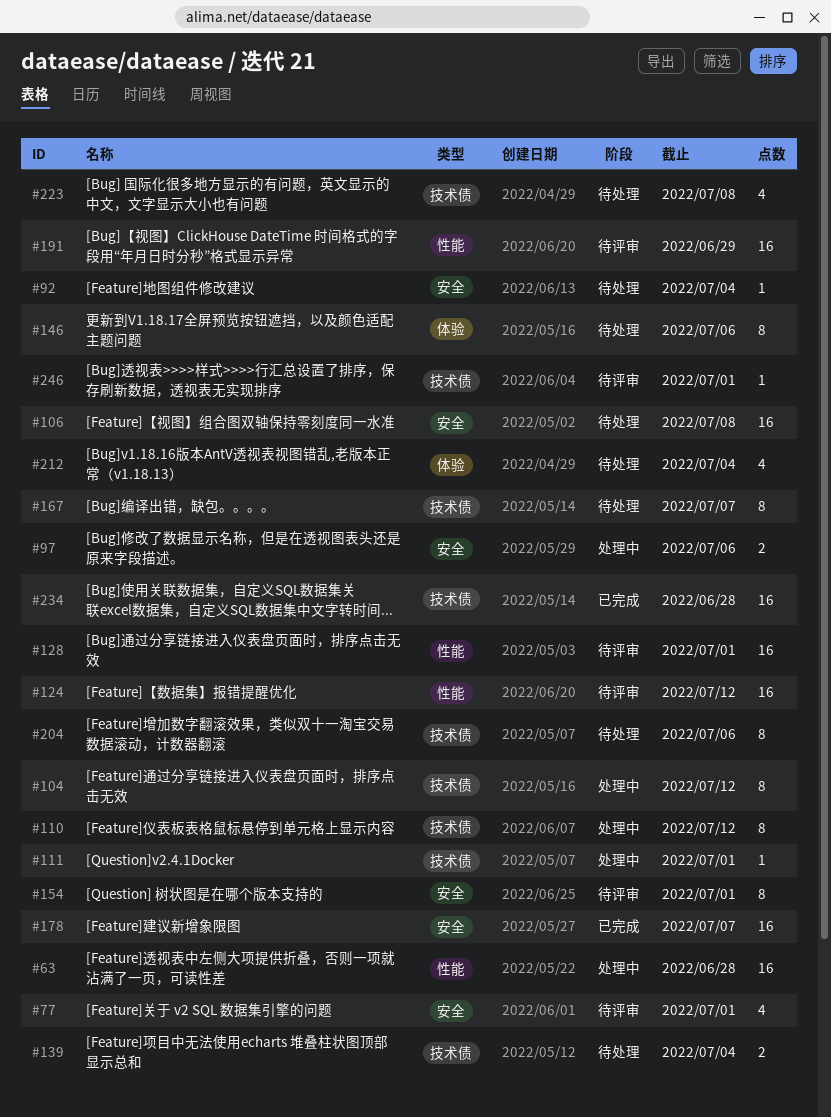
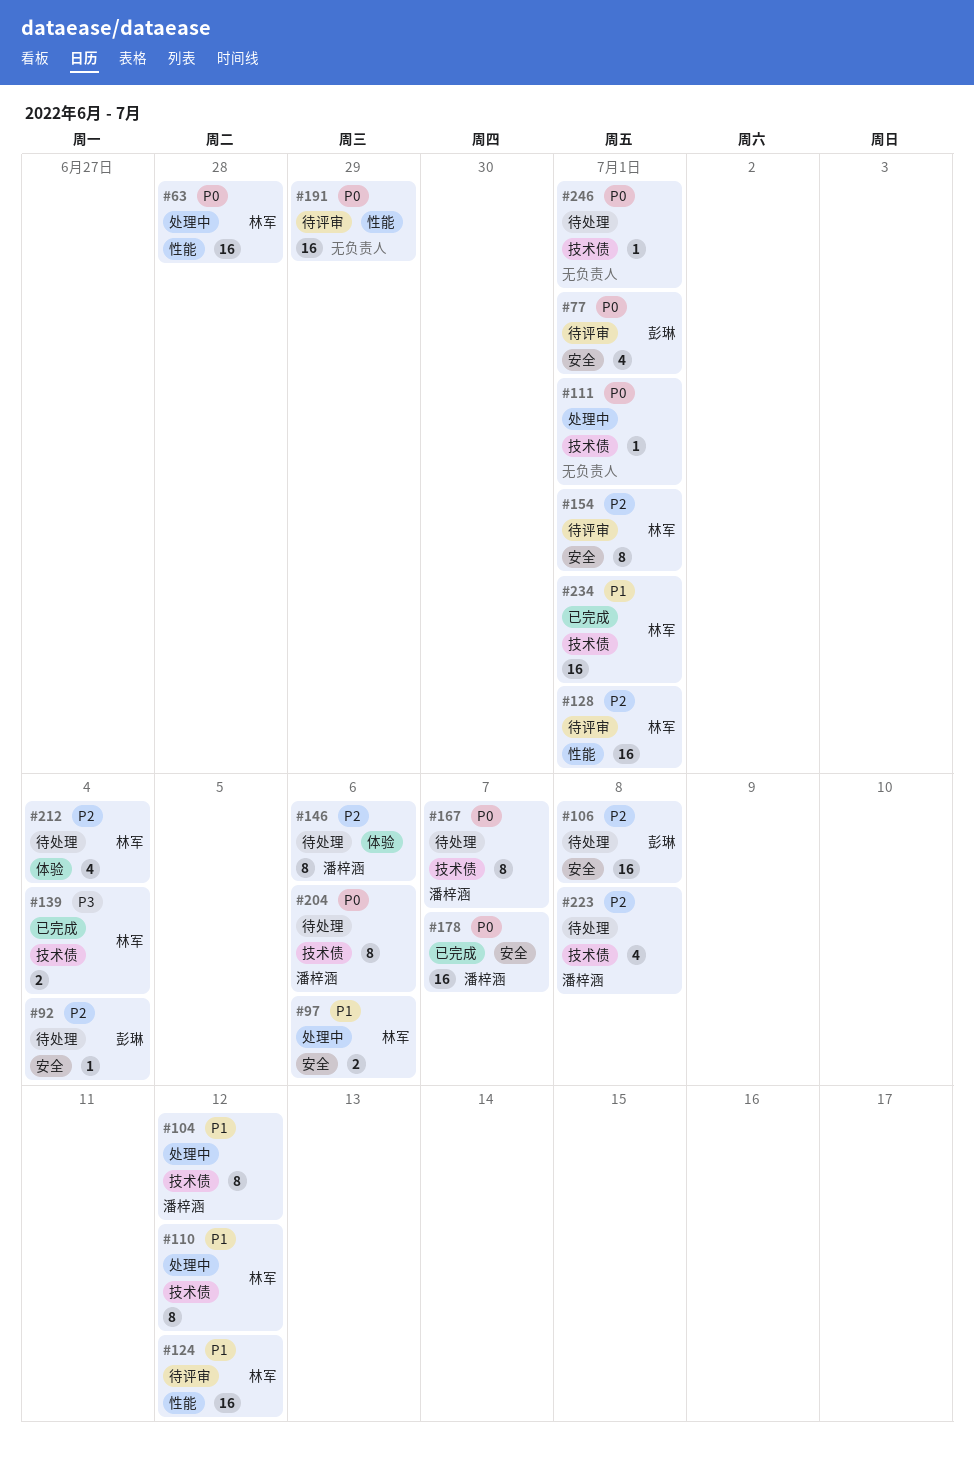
#139, status: 待处理 -> 已完成
#234, due: Jun 28 -> Jul 1
#246, status: 待评审 -> 待处理

